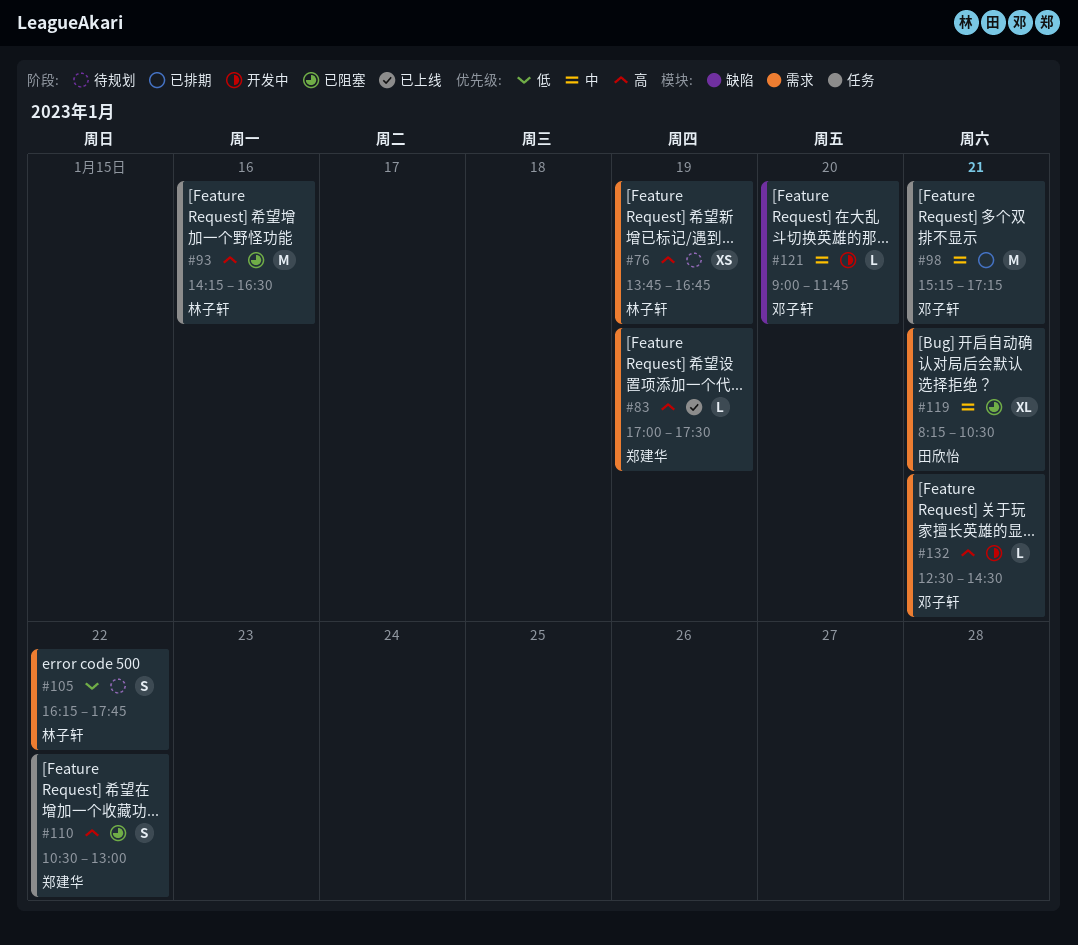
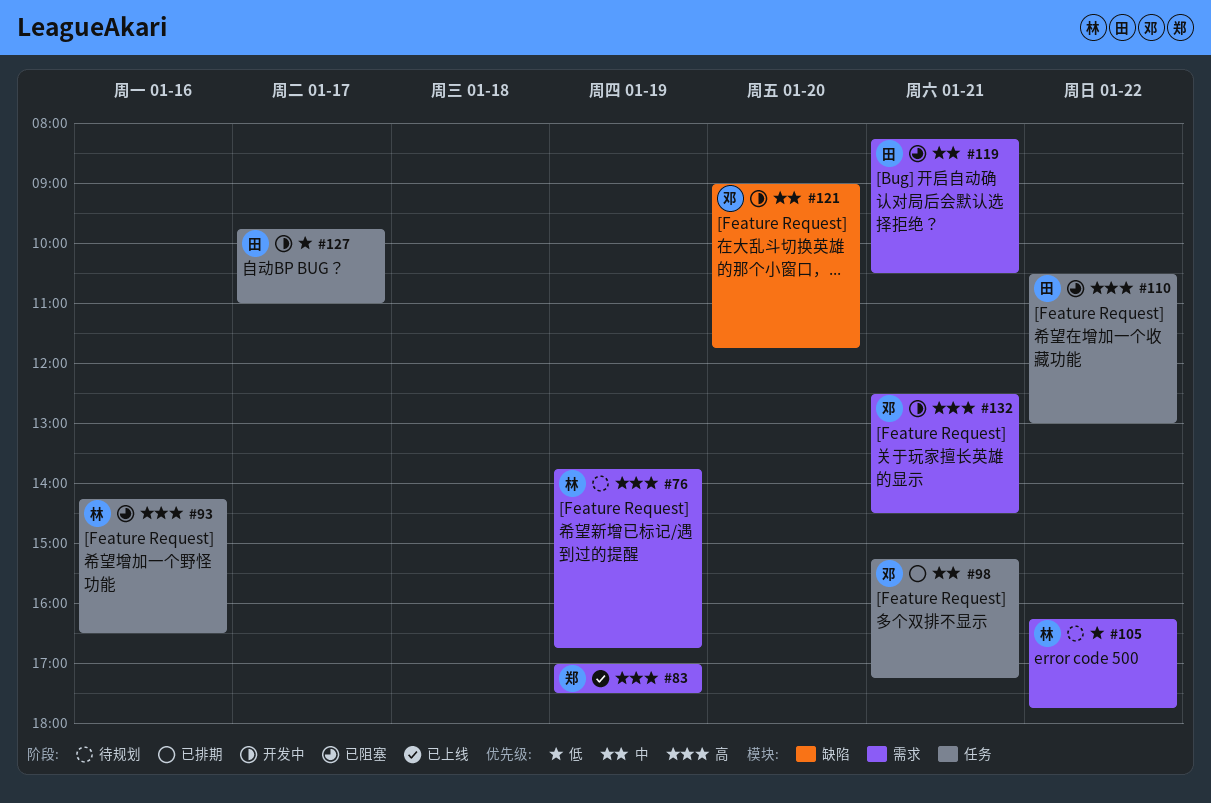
#110, owner: 郑建华 -> 田欣怡
#127: none -> present

